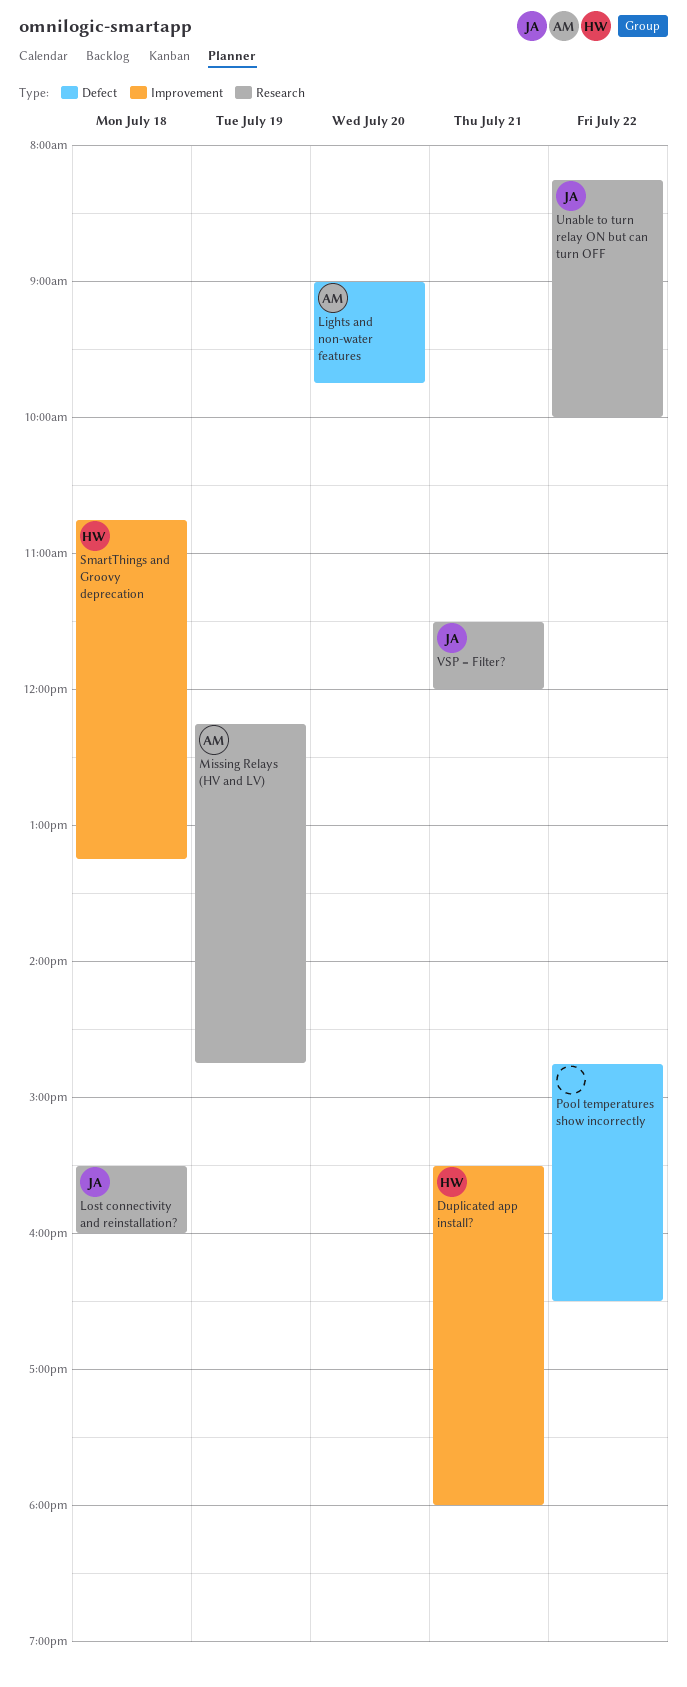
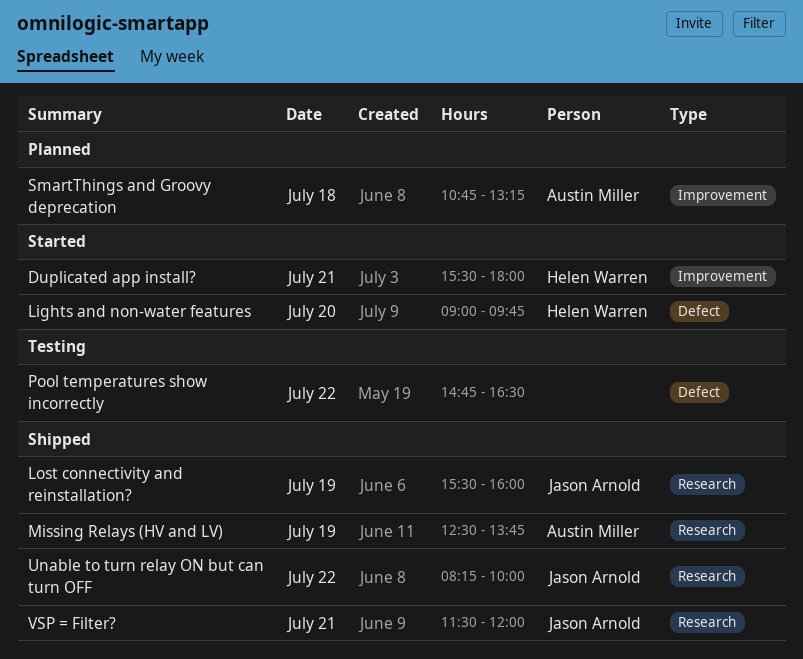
Lights and non-water features, owner: Austin Miller -> Helen Warren
Lost connectivity and reinstallation?, day: Jul 18 -> Jul 19
Missing Relays (HV and LV), begins: 12:15 -> 12:30
Missing Relays (HV and LV), ends: 14:45 -> 13:45
SmartThings and Groovy deprecation, owner: Helen Warren -> Austin Miller

